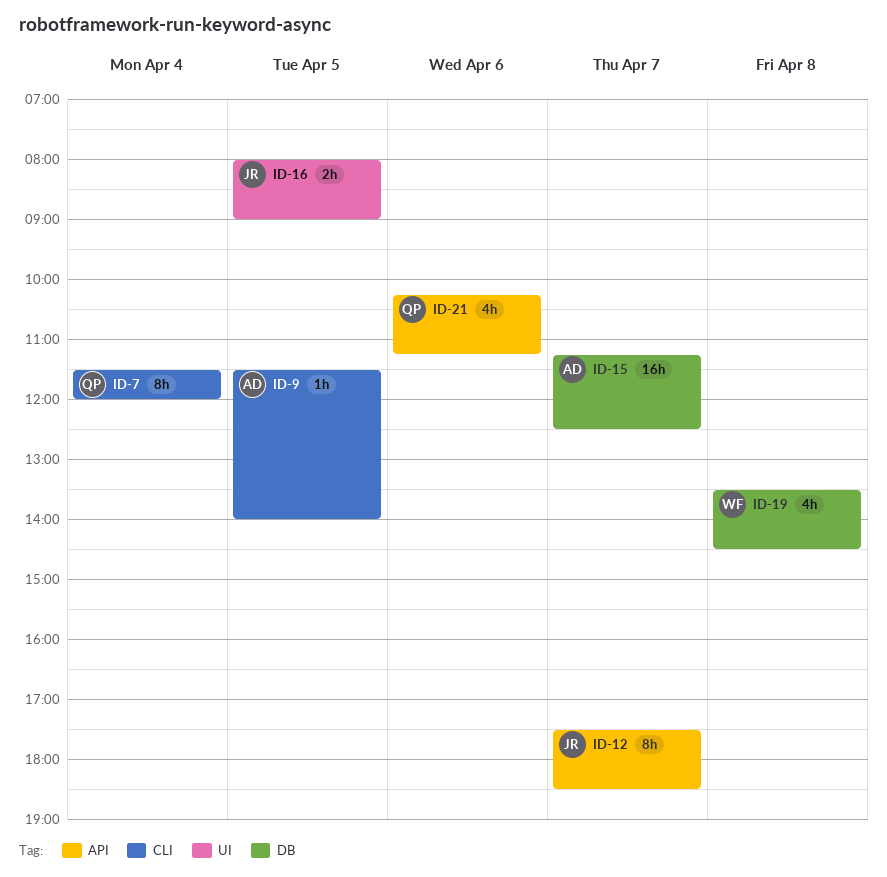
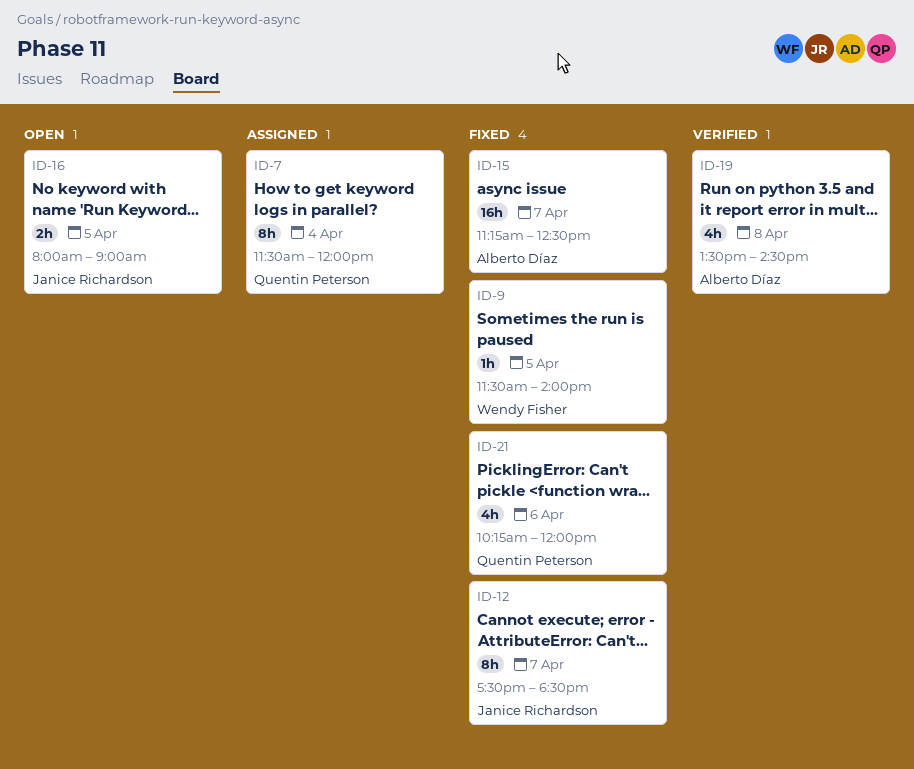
ID-9, owner: Alberto Díaz -> Wendy Fisher
ID-19, owner: Wendy Fisher -> Alberto Díaz
ID-21, ends: 11:15 -> 12:00

